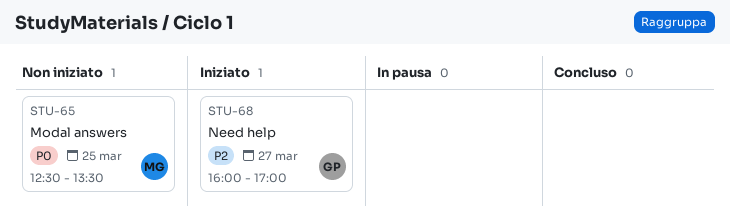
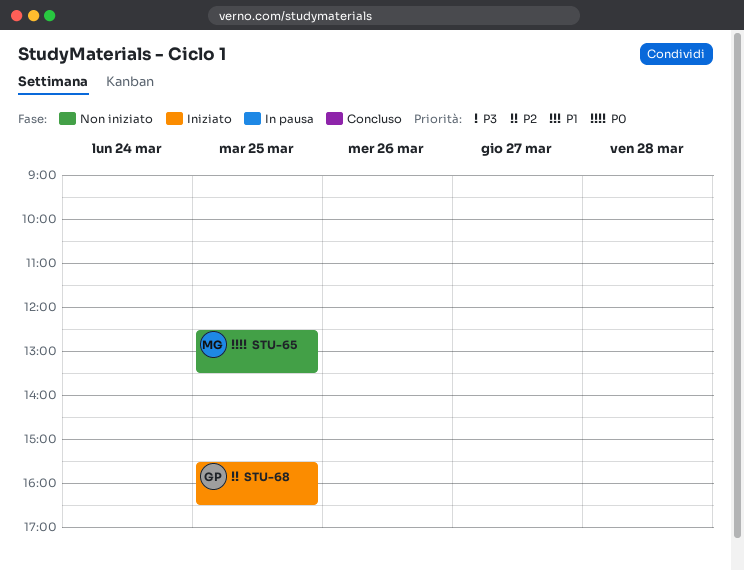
STU-68, day: Mar 27 -> Mar 25
STU-68, begins: 16:00 -> 15:30
STU-68, ends: 17:00 -> 16:30

